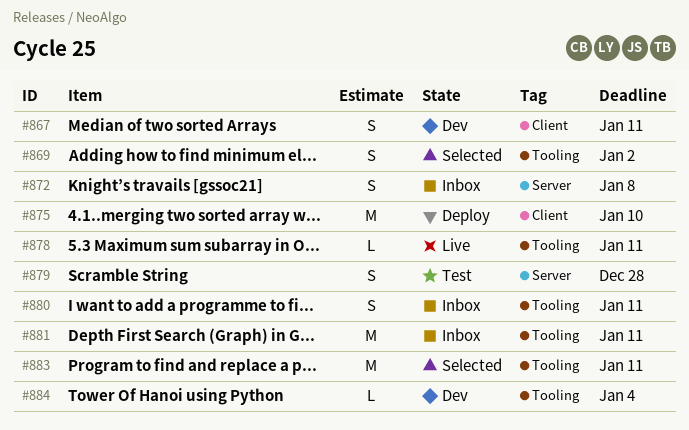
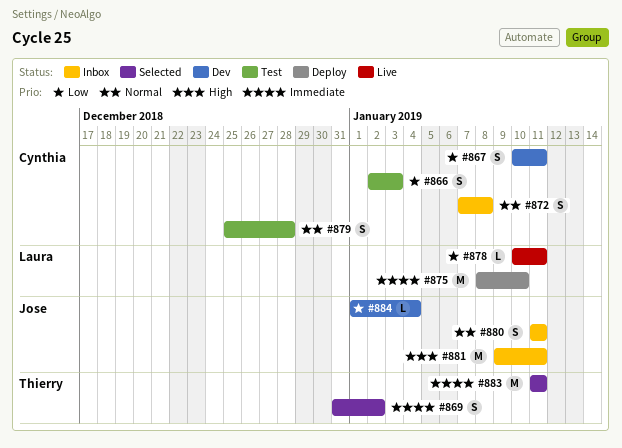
#866: none -> present

